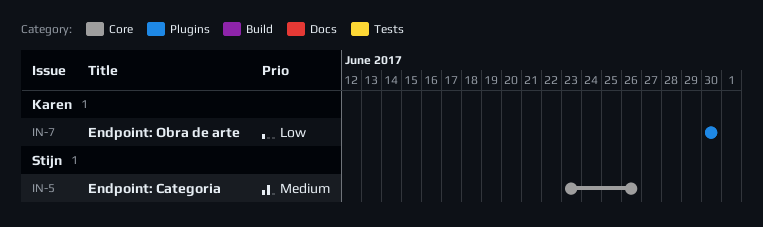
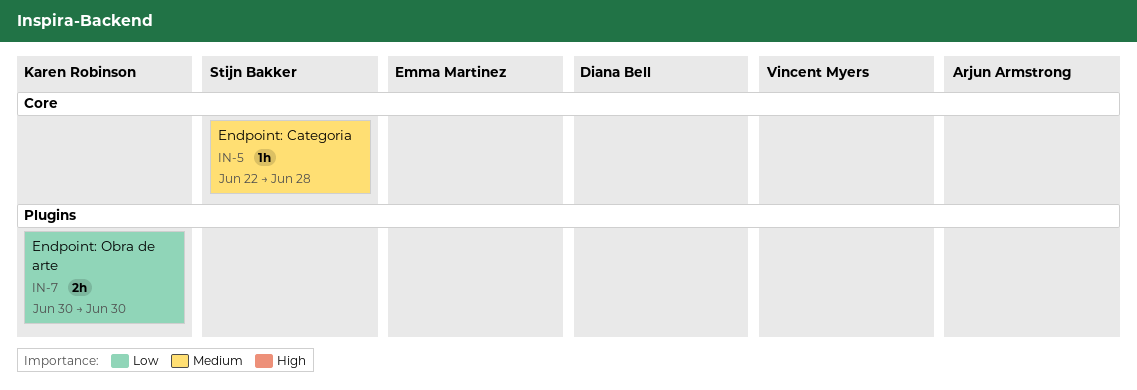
IN-5, start: Jun 23 -> Jun 22
IN-5, due: Jun 26 -> Jun 28

